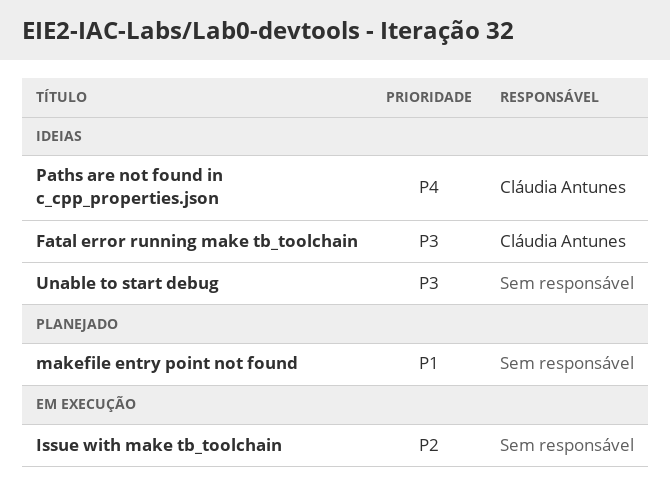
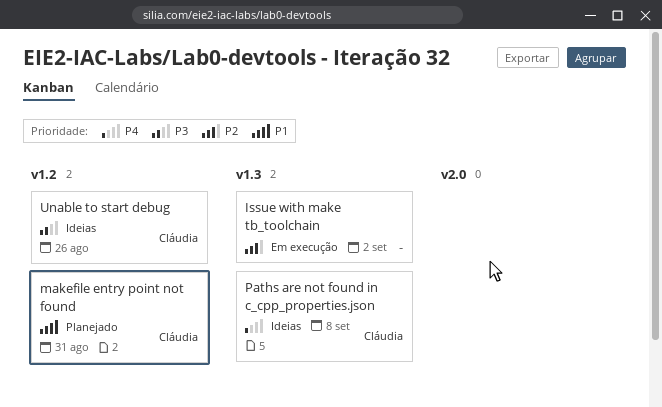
Fatal error running make tb_toolchain: present -> none
makefile entry point not found, owner: none -> Cláudia Antunes
Unable to start debug, owner: none -> Cláudia Antunes

